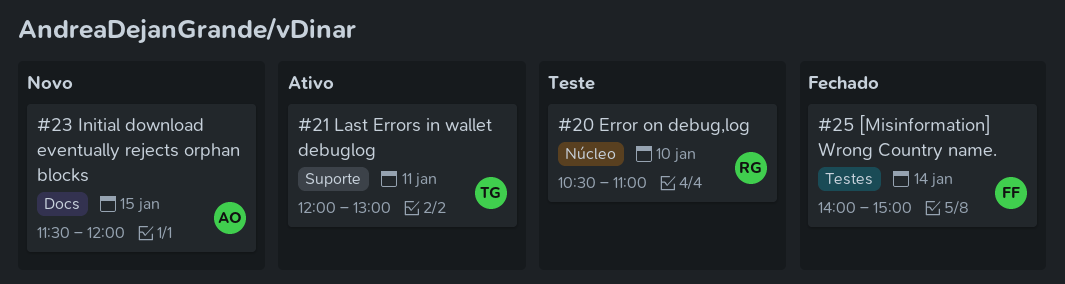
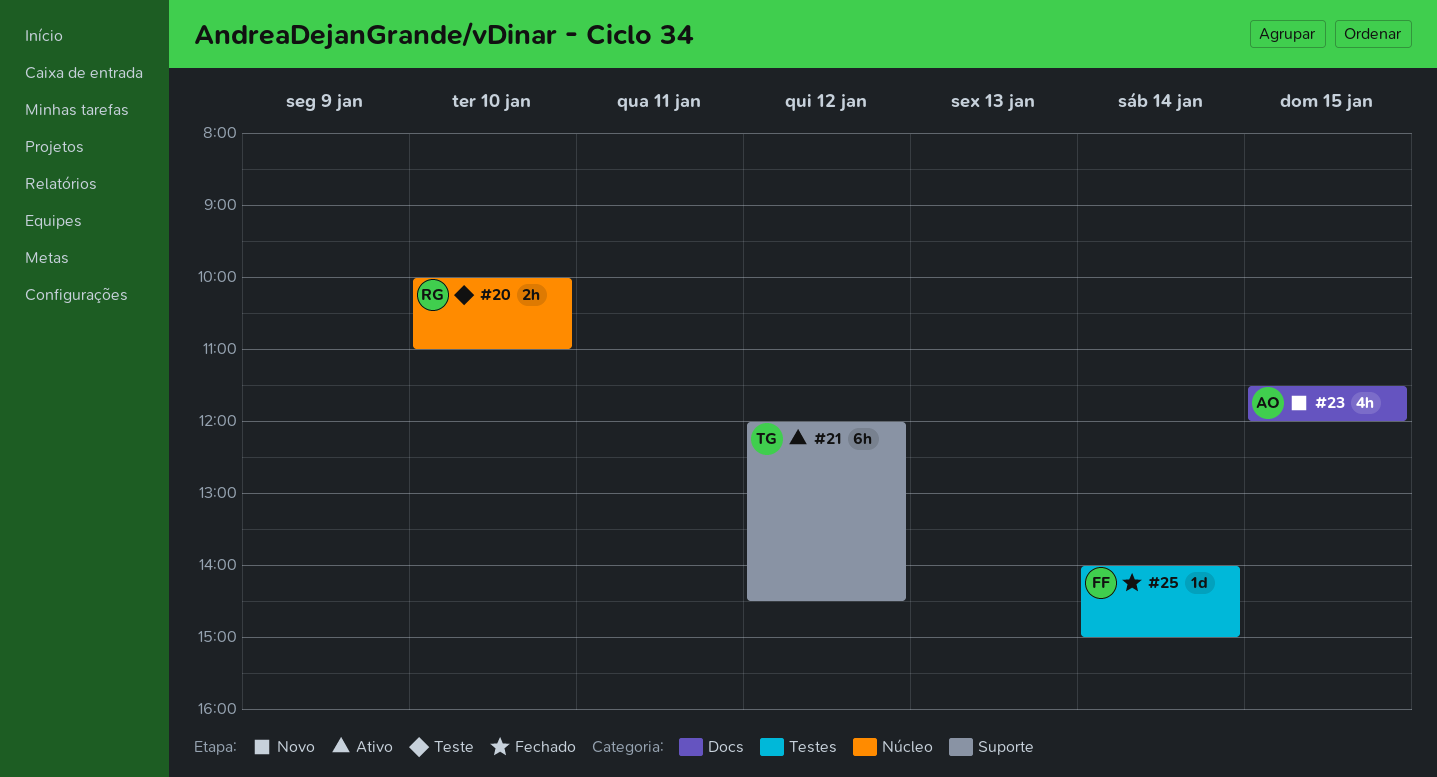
#20, begins: 10:30 -> 10:00
#21, day: Jan 11 -> Jan 12
#21, ends: 13:00 -> 14:30

